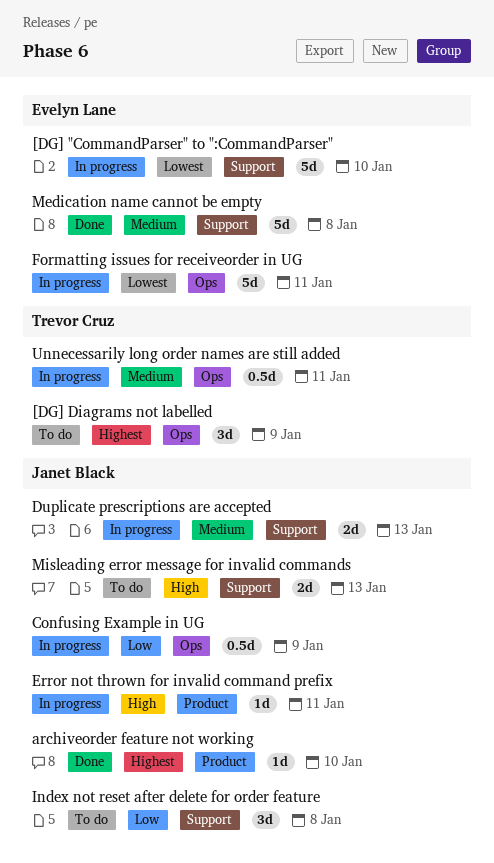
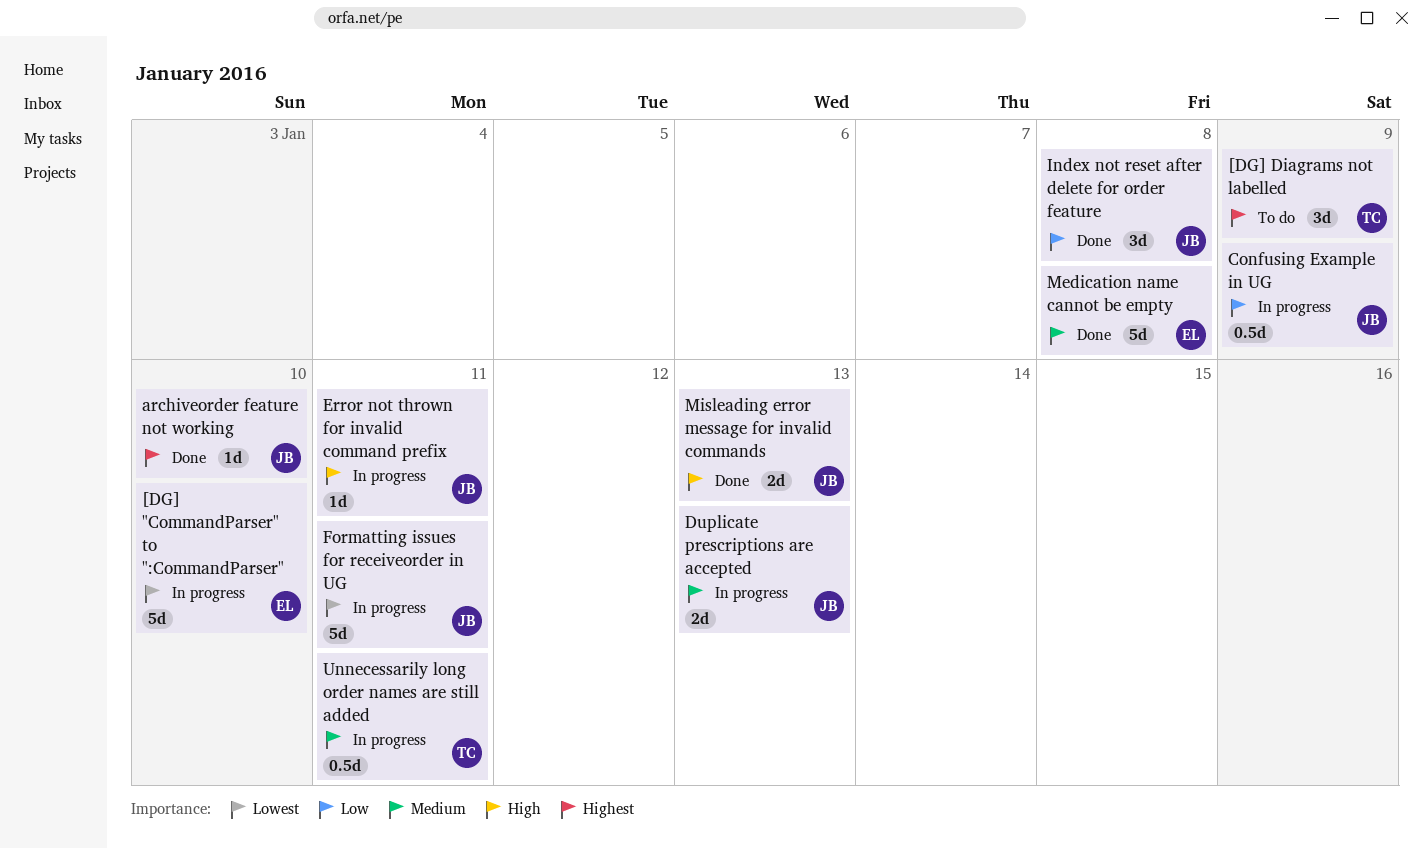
Formatting issues for receiveorder in UG, owner: Evelyn Lane -> Janet Black
Index not reset after delete for order feature, status: To do -> Done
Misleading error message for invalid commands, status: To do -> Done

